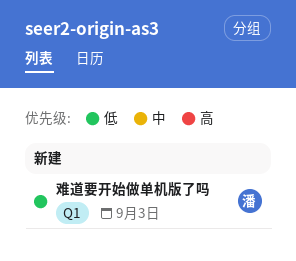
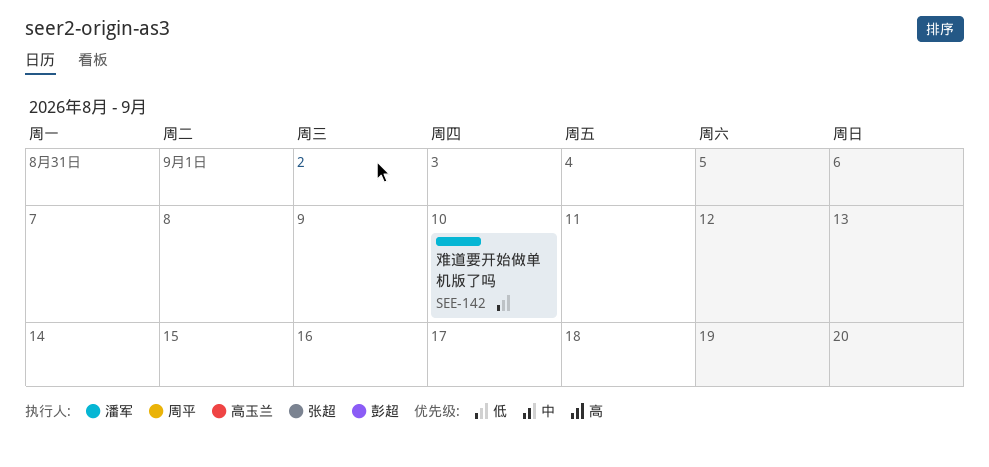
难道要开始做单机版了吗, due: Sep 3 -> Sep 10

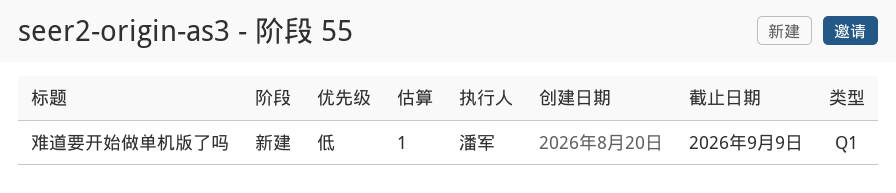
难道要开始做单机版了吗, due: Sep 10 -> Sep 9

